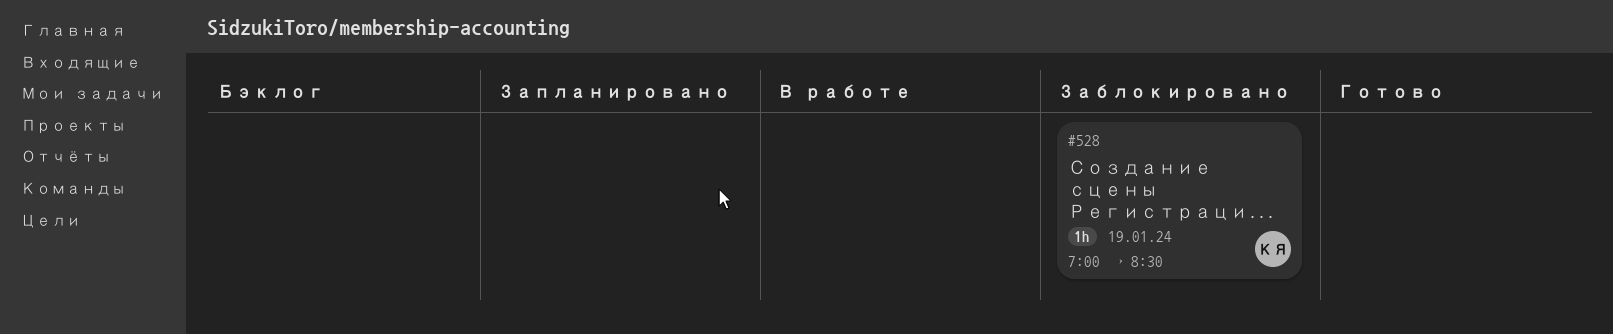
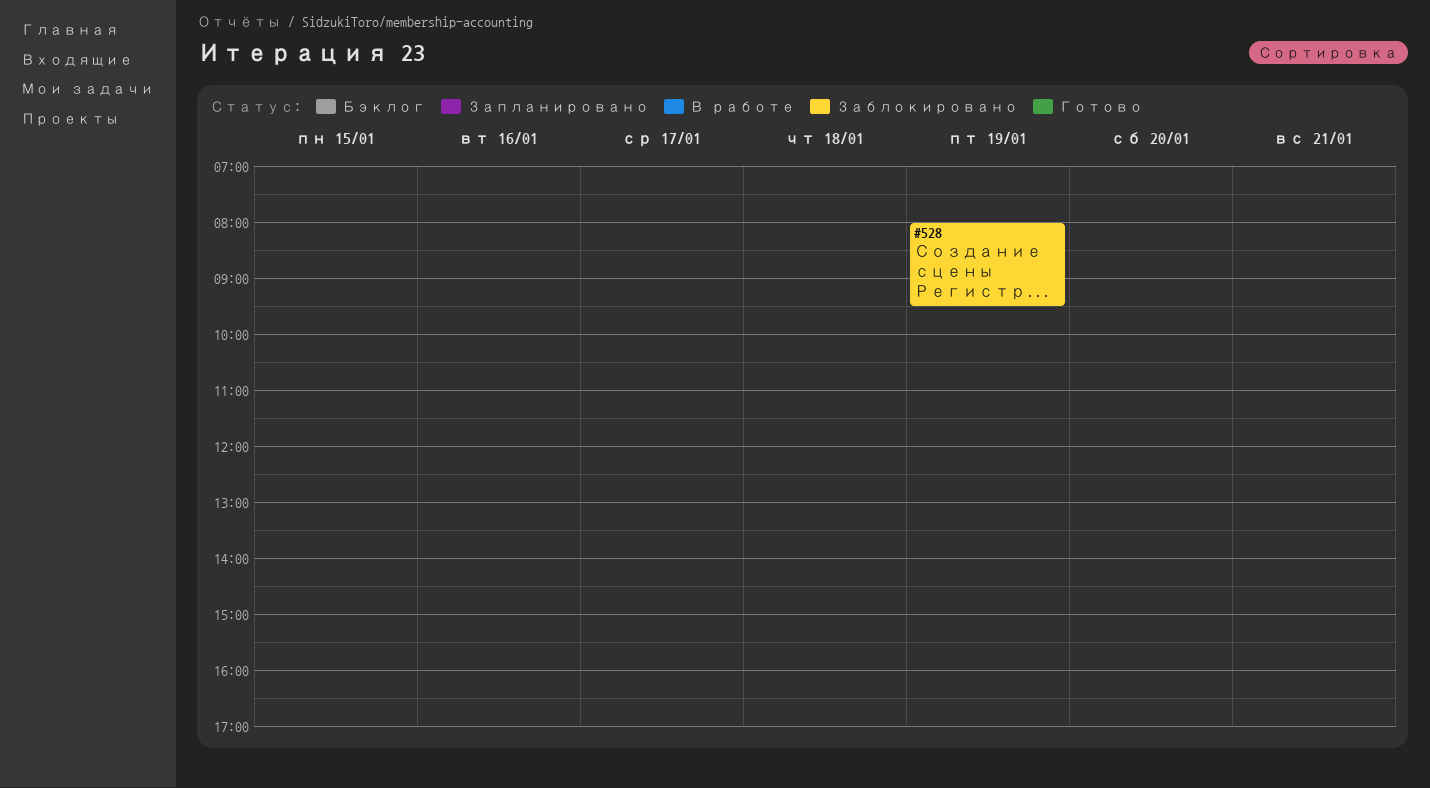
#528, begins: 07:00 -> 08:00
#528, ends: 08:30 -> 09:30

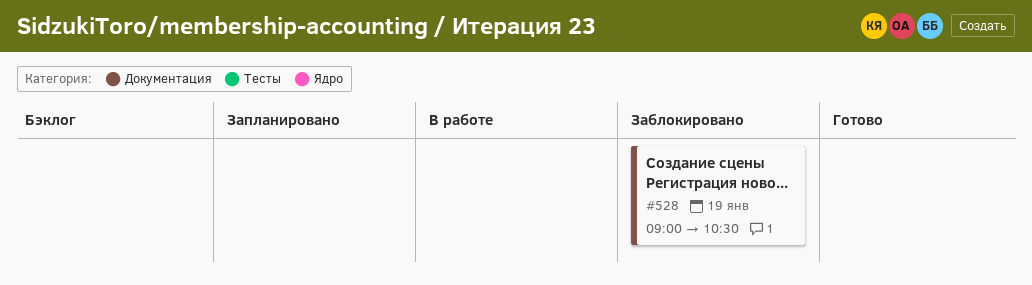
#528, begins: 08:00 -> 09:00
#528, ends: 09:30 -> 10:30

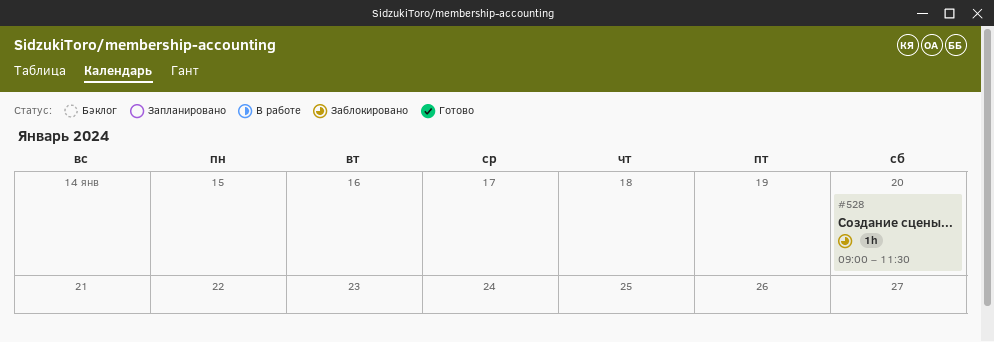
#528, day: Jan 19 -> Jan 20
#528, ends: 10:30 -> 11:30

